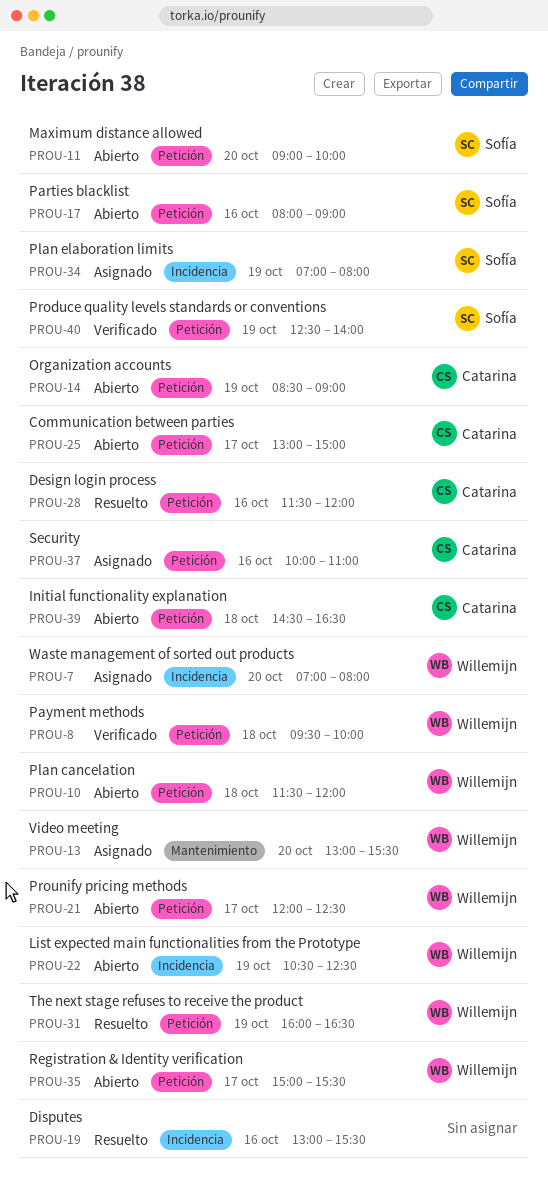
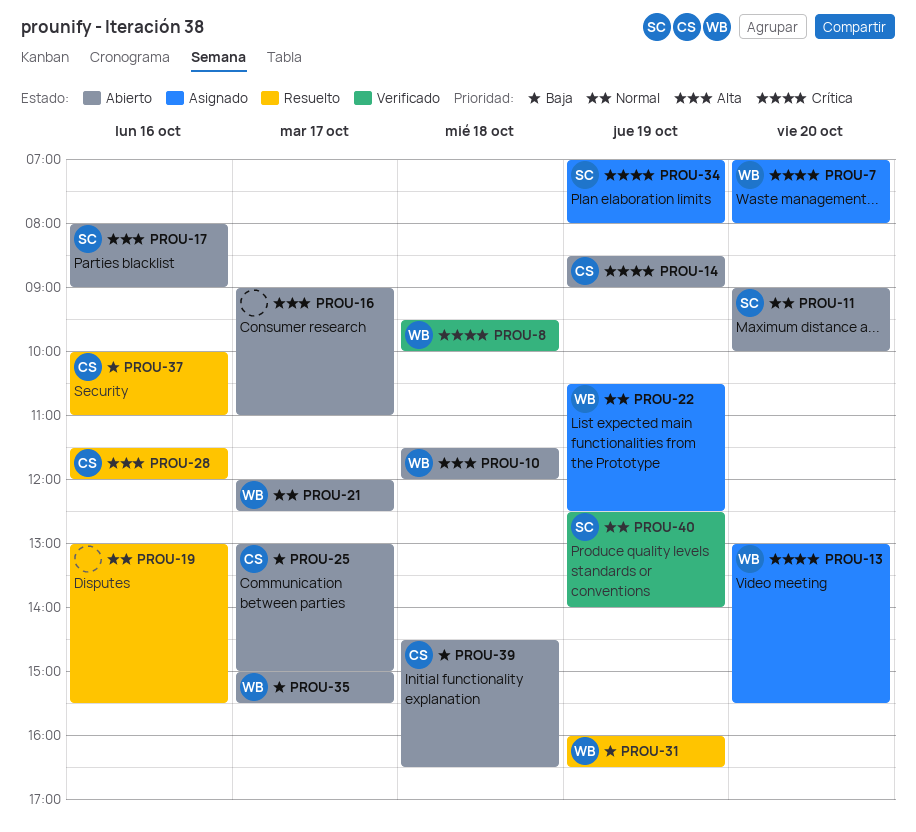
PROU-16: none -> present
PROU-22, status: Abierto -> Asignado
PROU-37, status: Asignado -> Resuelto

